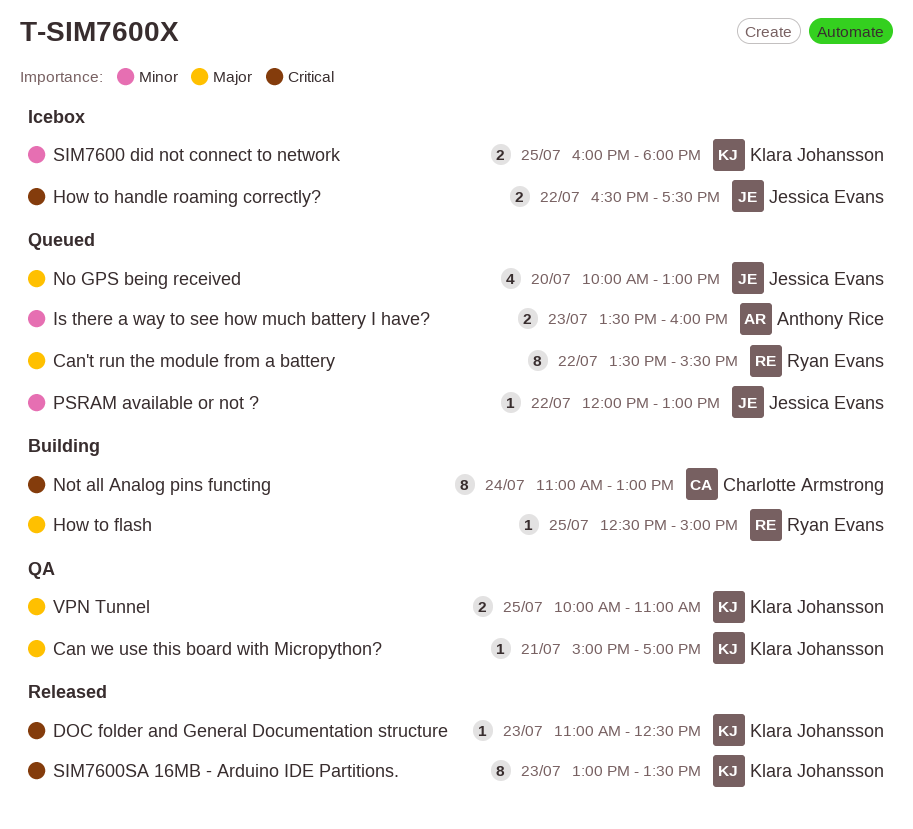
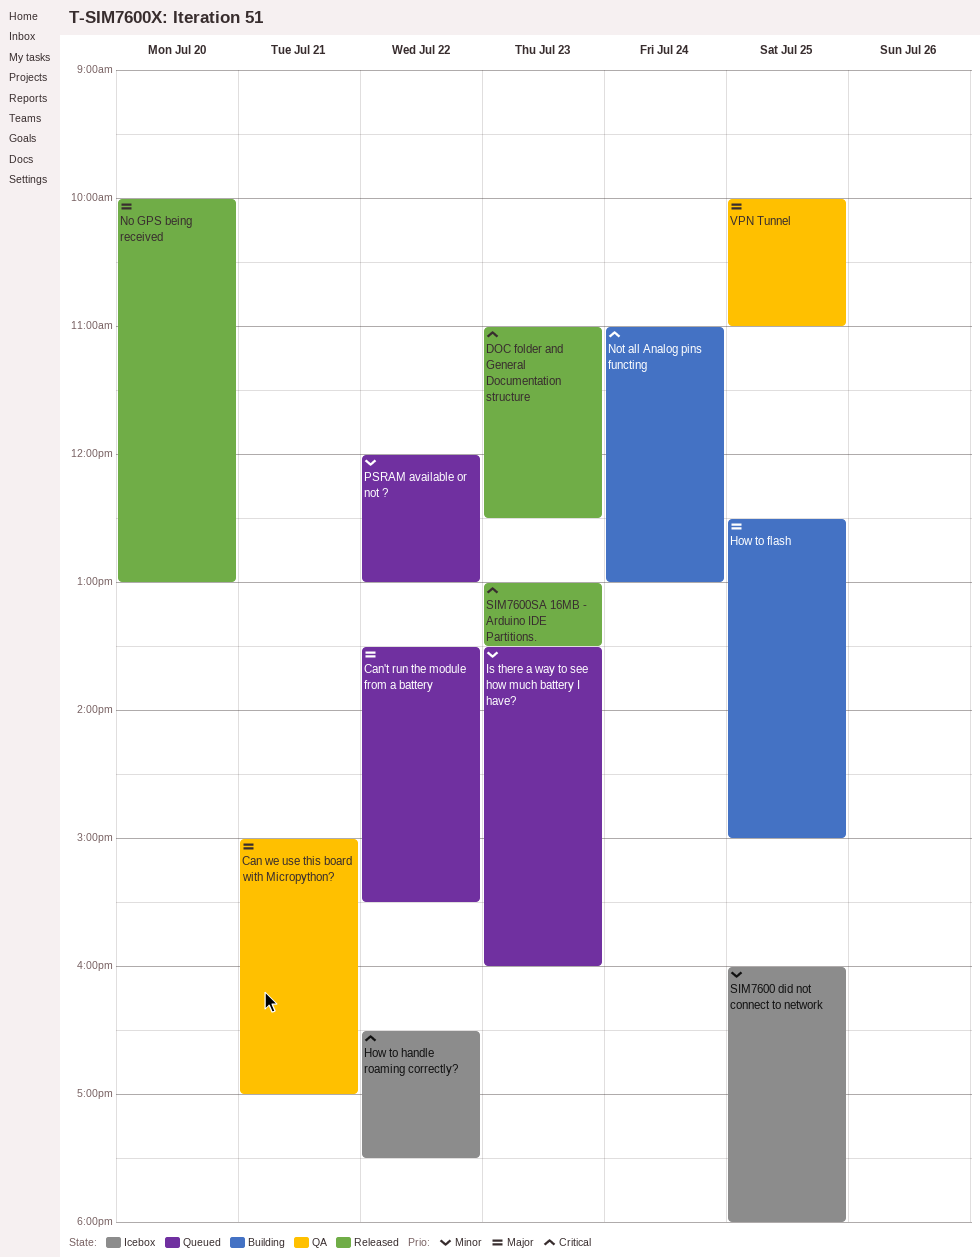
No GPS being received, status: Queued -> Released

